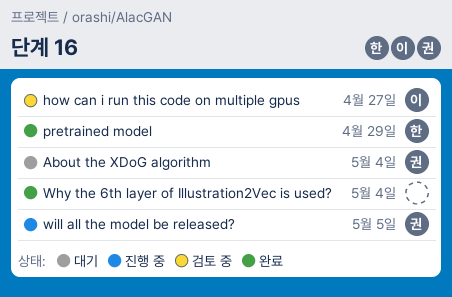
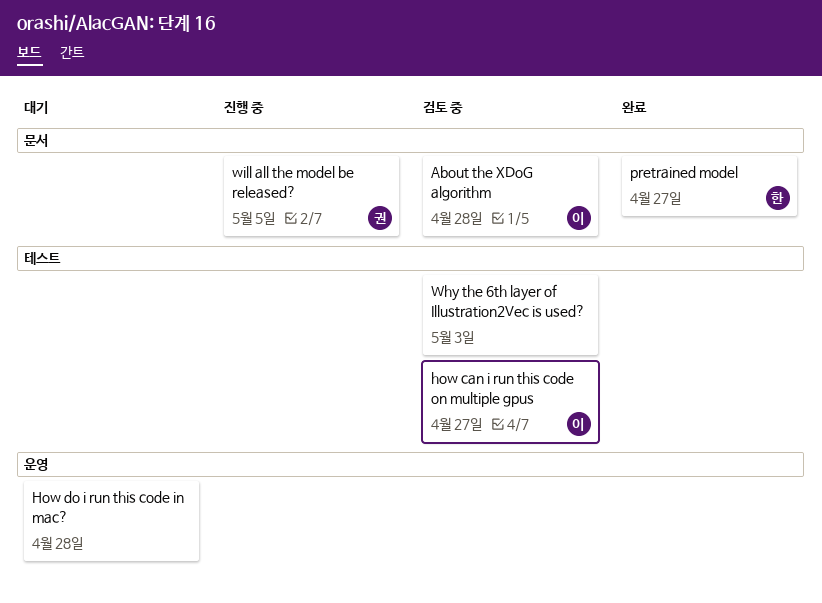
About the XDoG algorithm, status: 대기 -> 검토 중
About the XDoG algorithm, owner: 권 -> 이
About the XDoG algorithm, due: May 4 -> Apr 28
How do i run this code in mac?: none -> present
pretrained model, due: Apr 29 -> Apr 27
Why the 6th layer of Illustration2Vec is used?, status: 완료 -> 검토 중
Why the 6th layer of Illustration2Vec is used?, due: May 4 -> May 3

